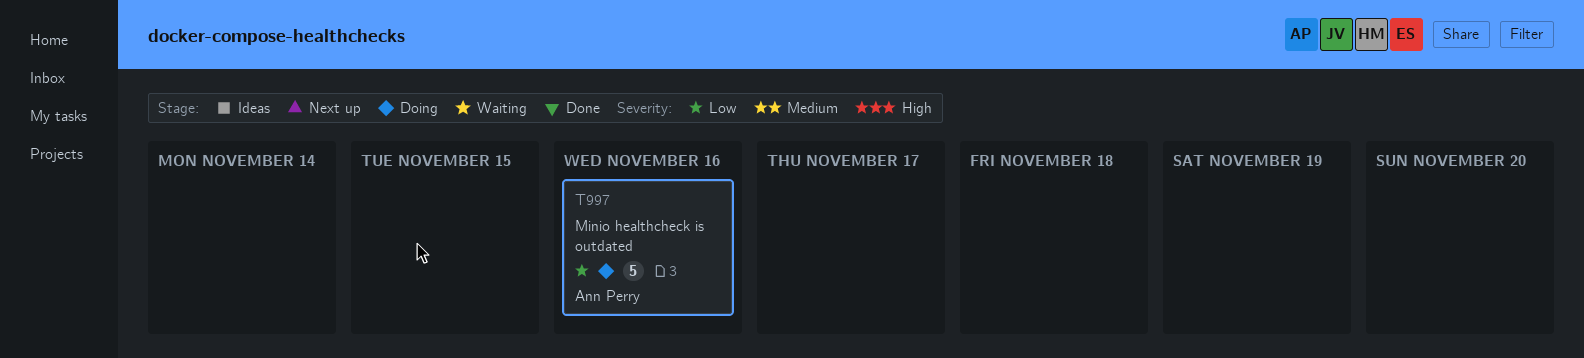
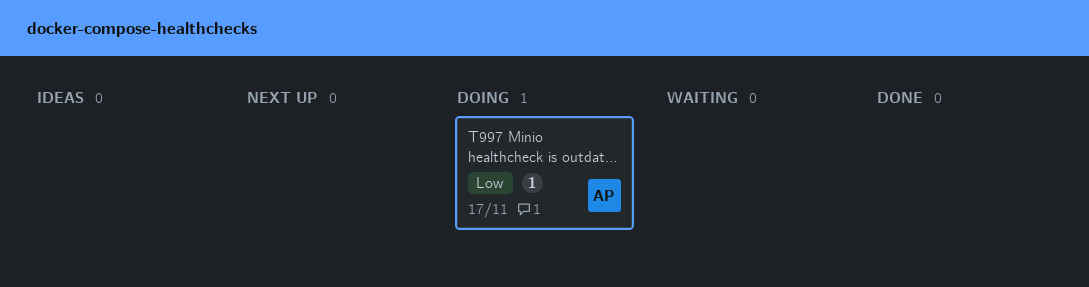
T997, estimate: 5 -> 1
T997, due: Nov 16 -> Nov 17

